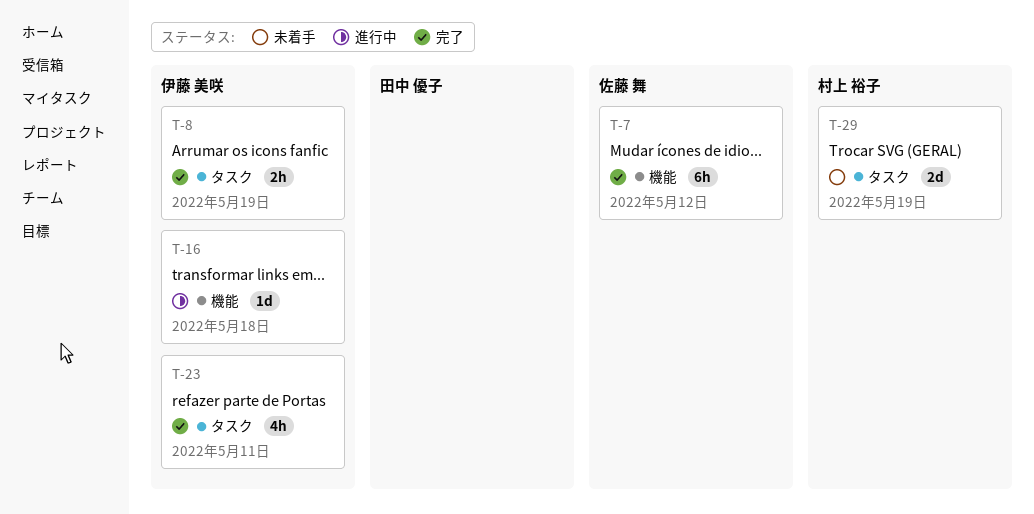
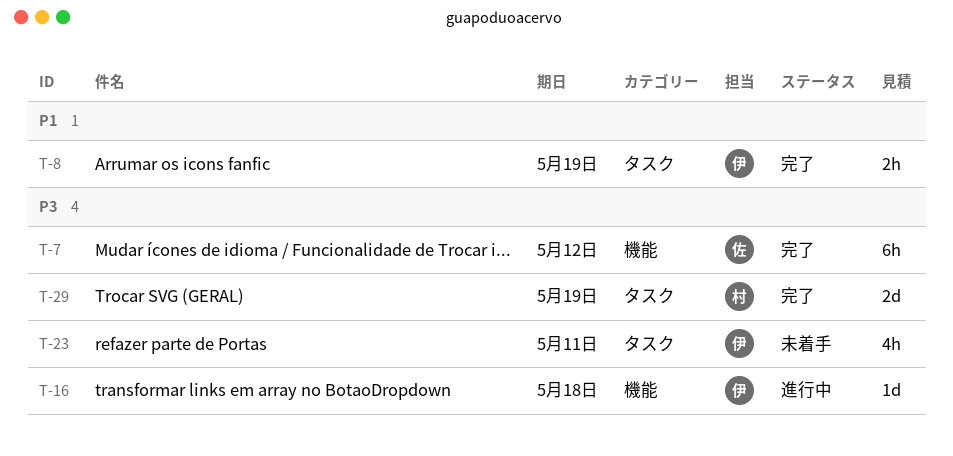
T-23, status: 完了 -> 未着手
T-29, status: 未着手 -> 完了

